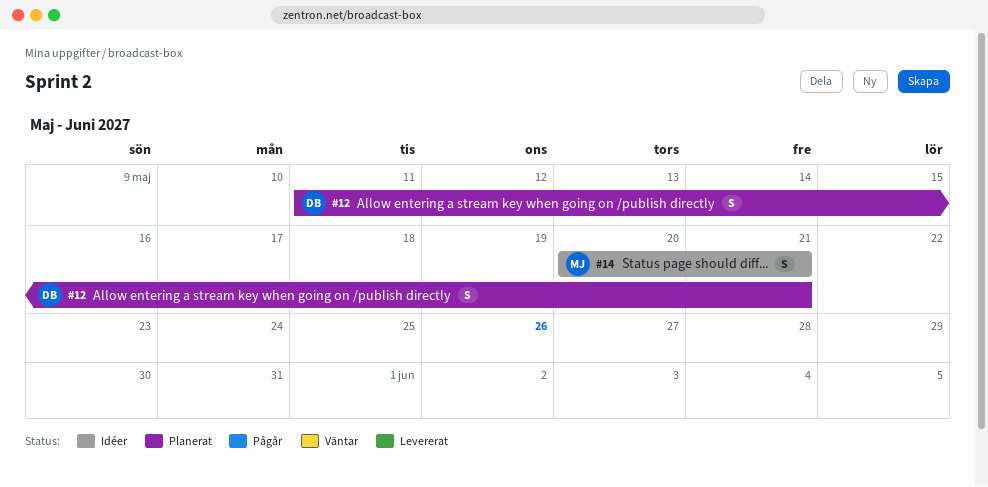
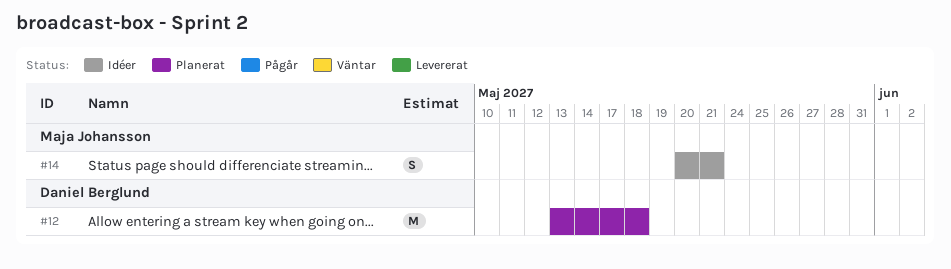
#12, estimate: S -> M
#12, start: May 11 -> May 13
#12, due: May 21 -> May 18

